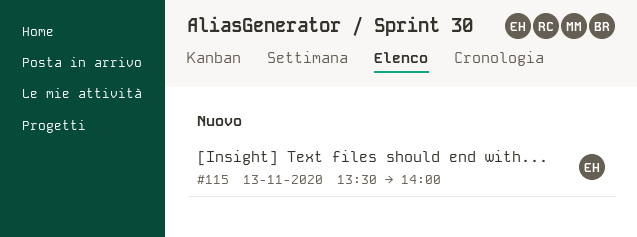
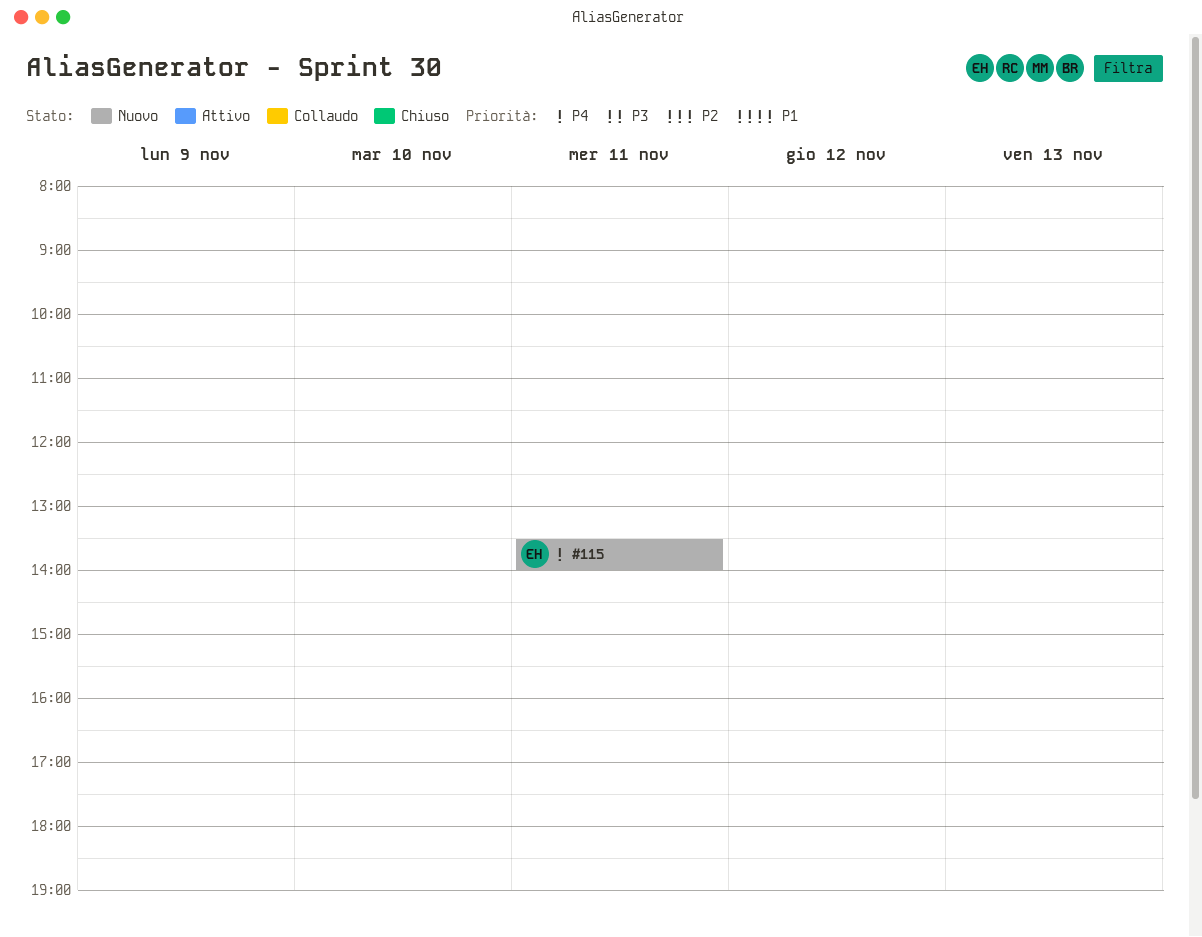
#115, day: Nov 13 -> Nov 11

